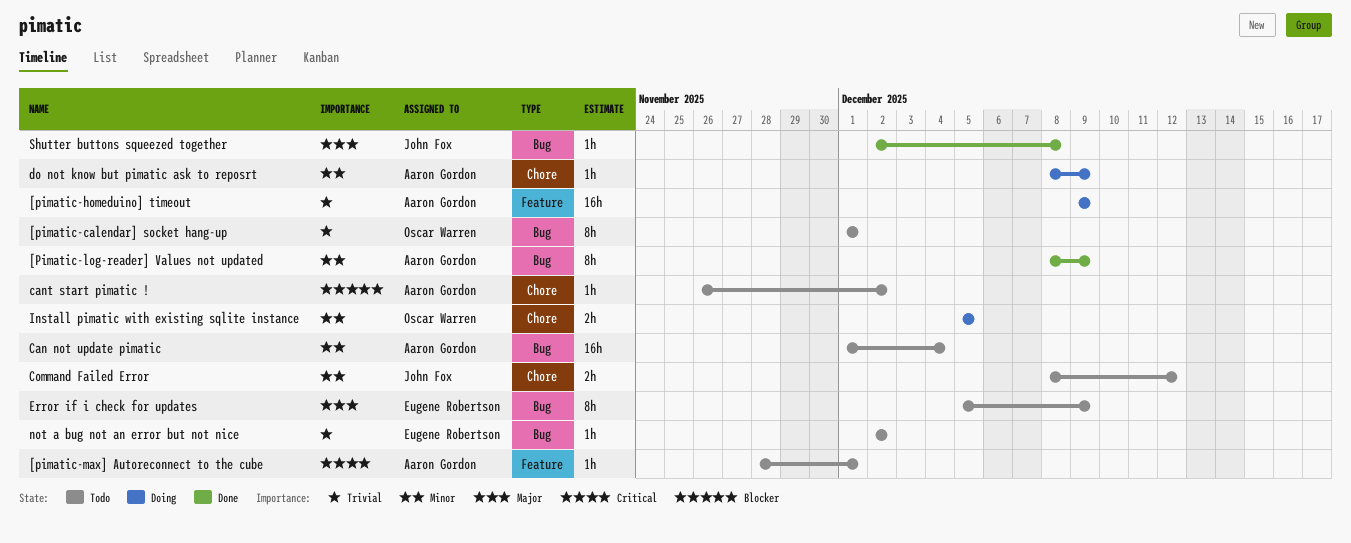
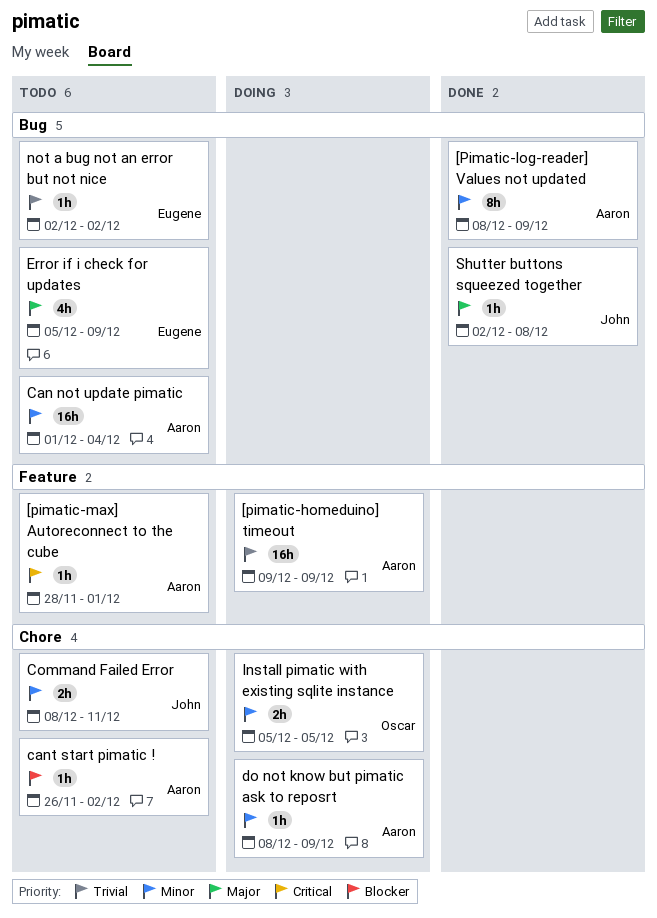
[pimatic-calendar] socket hang-up: present -> none
Command Failed Error, due: Dec 12 -> Dec 11
Error if i check for updates, estimate: 8h -> 4h

